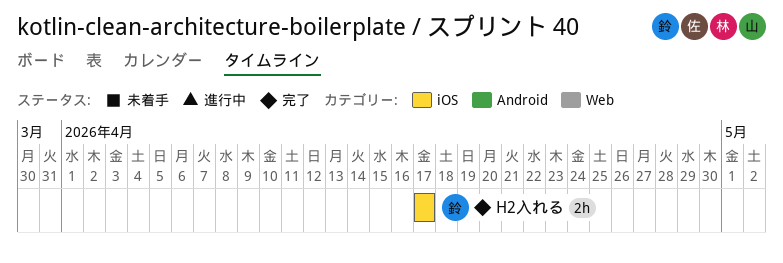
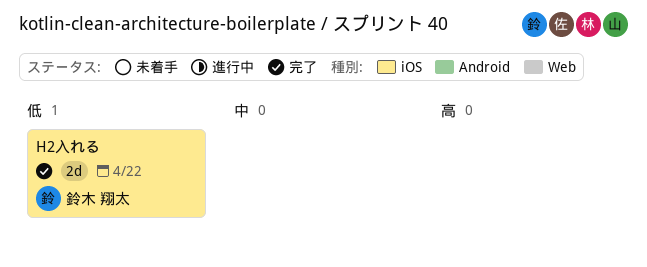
H2入れる, estimate: 2h -> 2d
H2入れる, due: Apr 17 -> Apr 22

